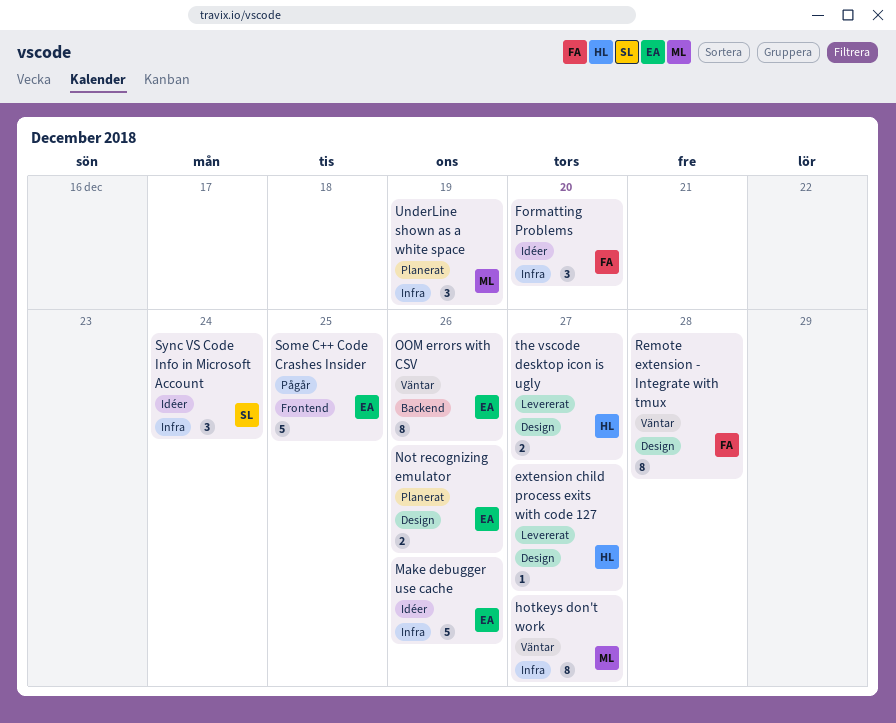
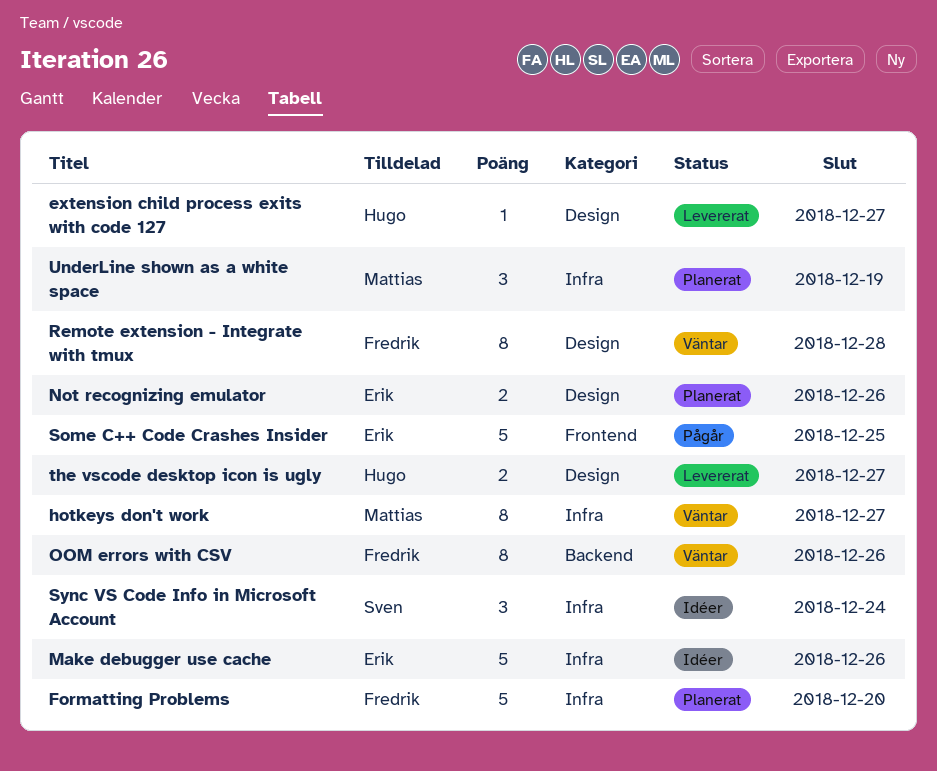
Formatting Problems, status: Idéer -> Planerat
Formatting Problems, estimate: 3 -> 5
OOM errors with CSV, owner: Erik -> Fredrik

